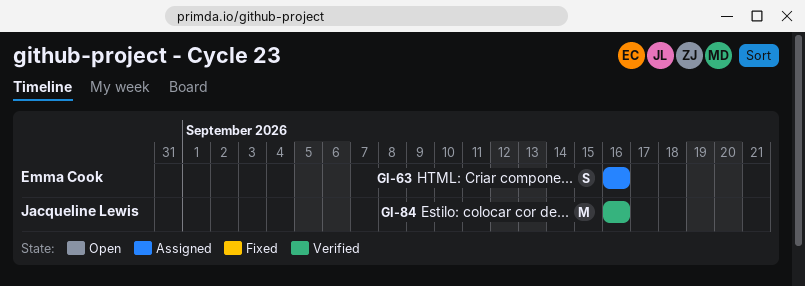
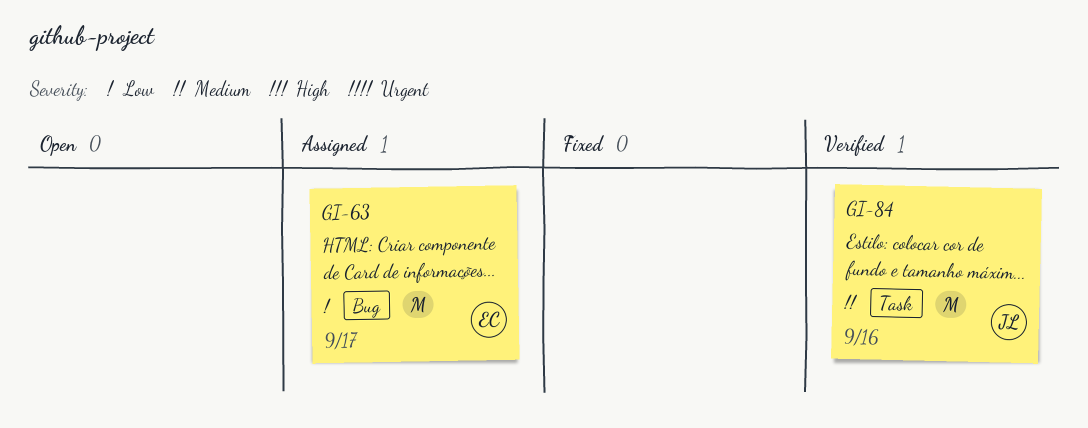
GI-63, estimate: S -> M
GI-63, due: Sep 16 -> Sep 17

